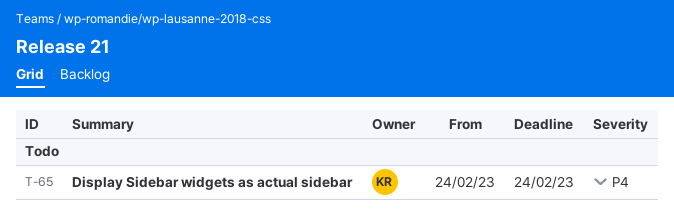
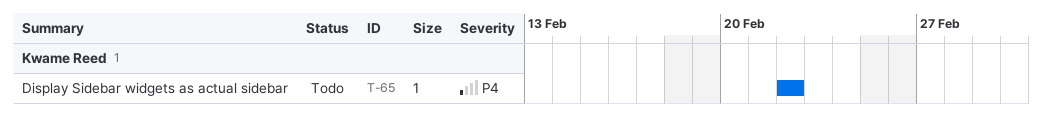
T-65, start: Feb 24 -> Feb 22
T-65, due: Feb 24 -> Feb 22

